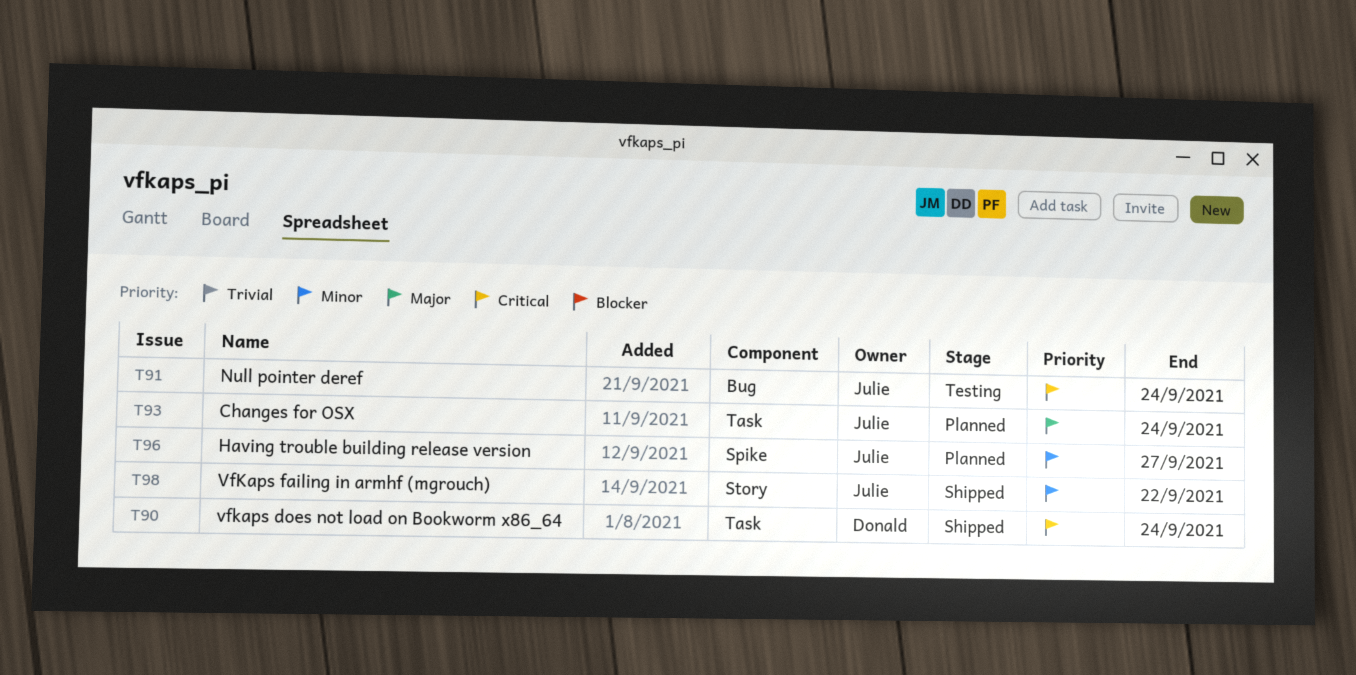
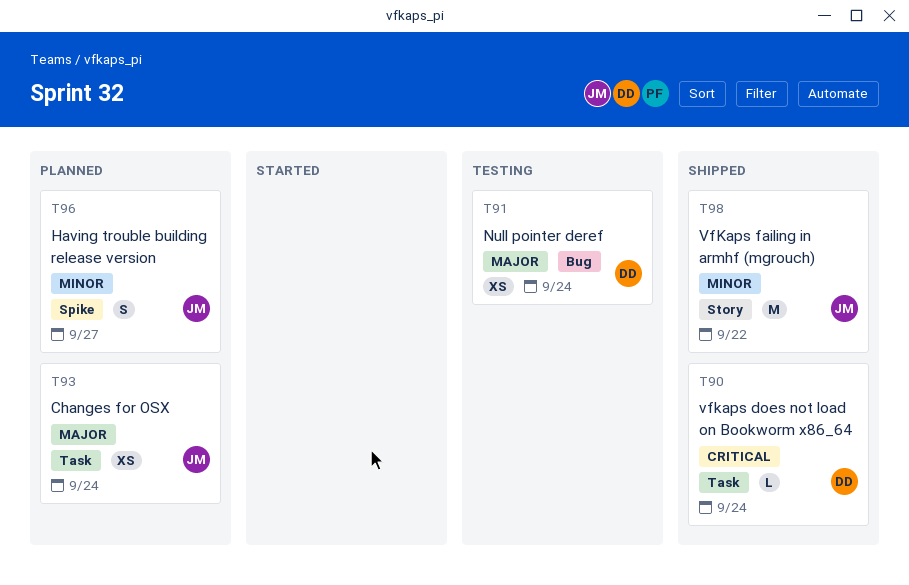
T91, owner: Julie -> Donald
T91, priority: Critical -> Major

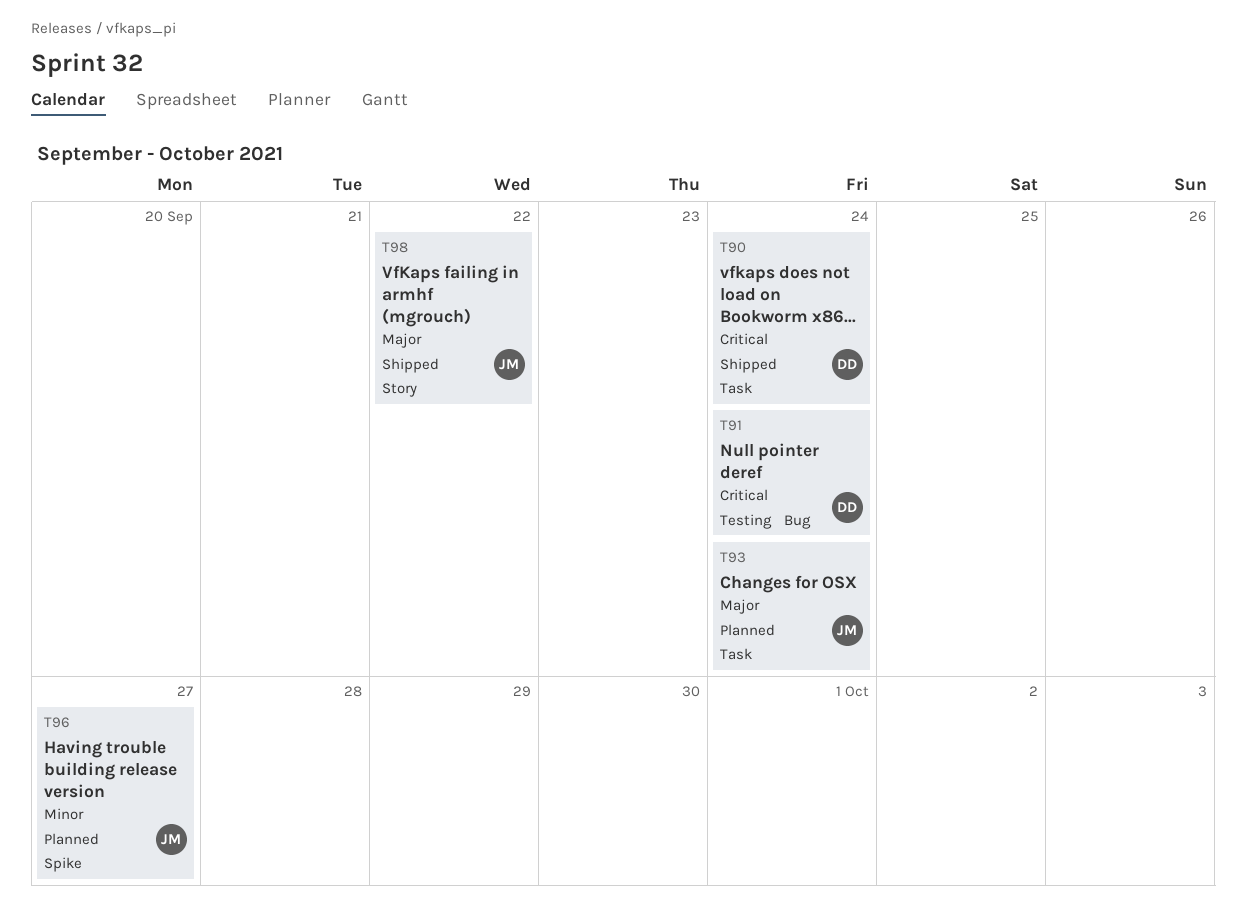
T91, priority: Major -> Critical
T98, priority: Minor -> Major

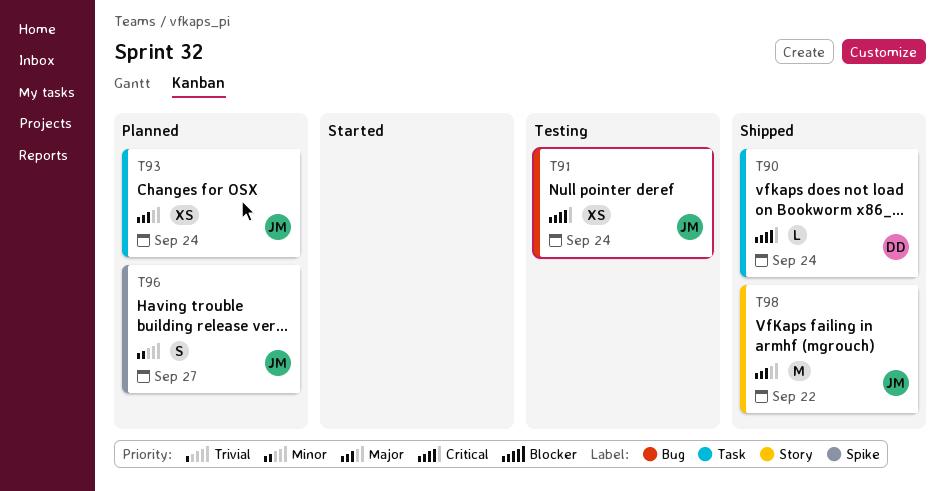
T91, owner: DD -> JM

